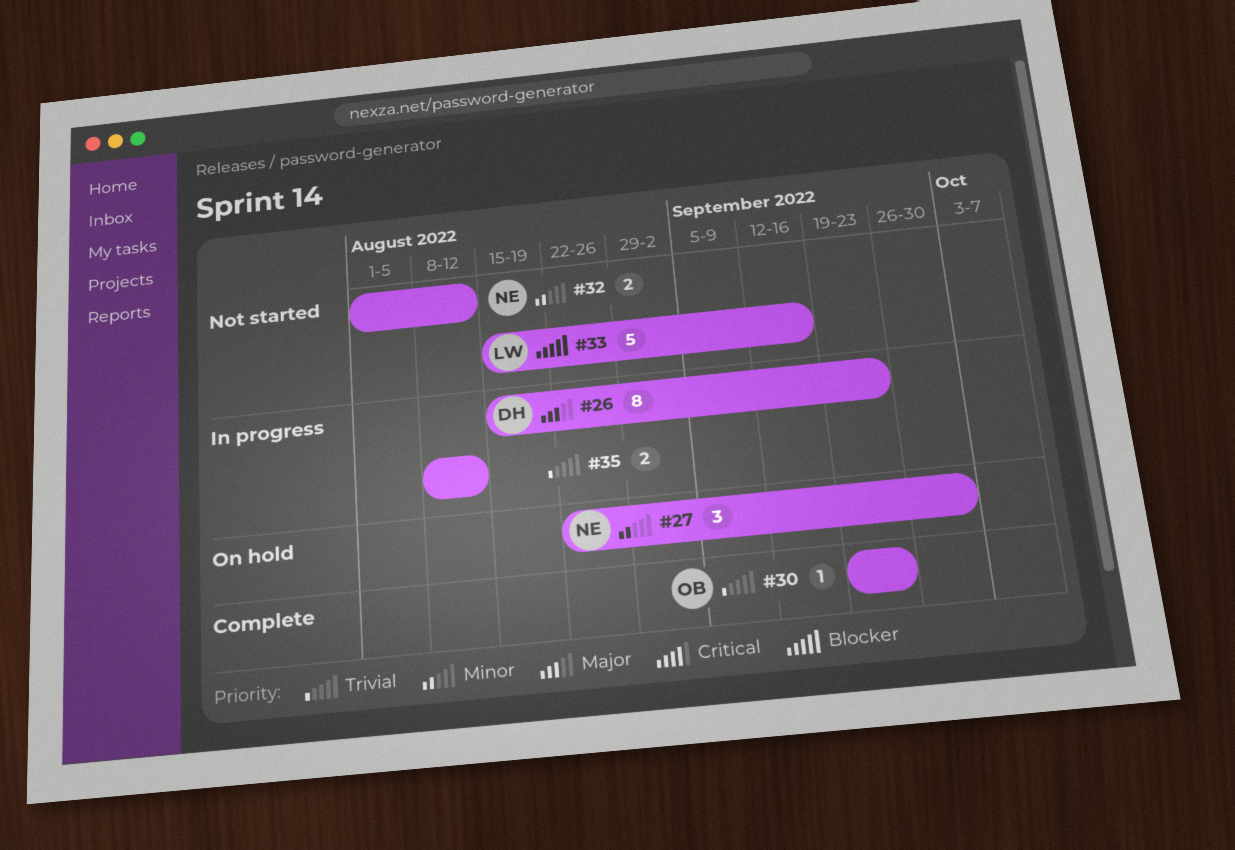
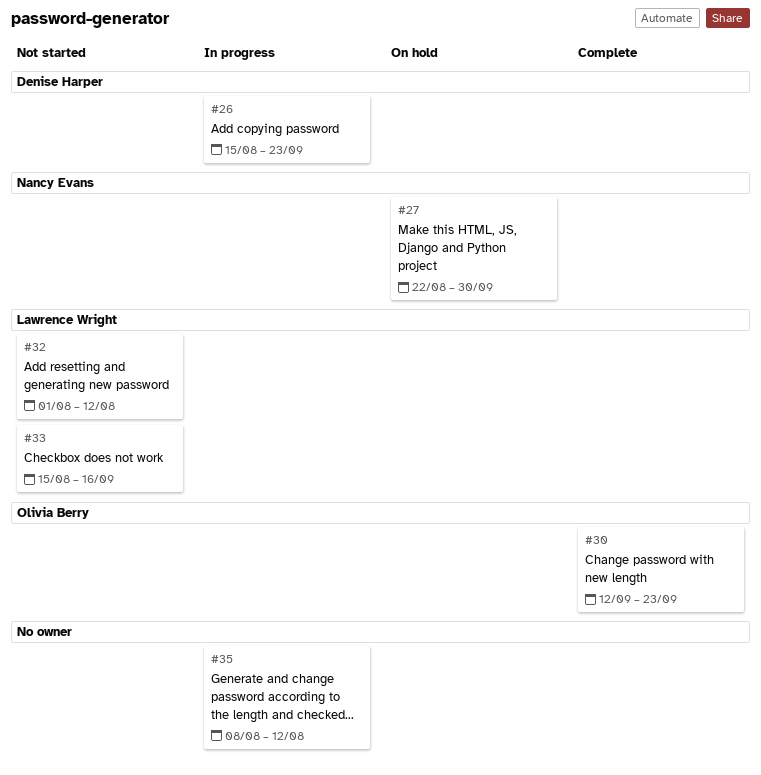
#30, start: Sep 19 -> Sep 12
#32, owner: Nancy Evans -> Lawrence Wright

